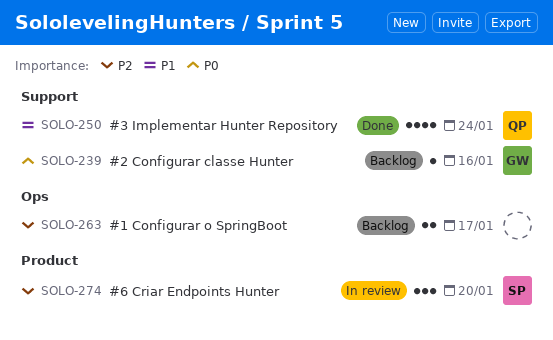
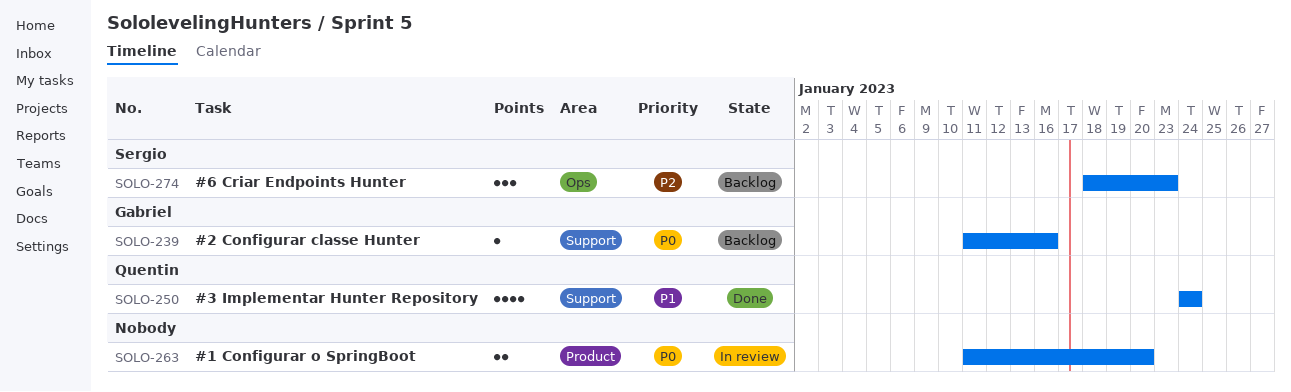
SOLO-263, status: Backlog -> In review
SOLO-263, priority: P2 -> P0
SOLO-263, label: Ops -> Product
SOLO-263, due: Jan 17 -> Jan 20
SOLO-274, status: In review -> Backlog
SOLO-274, label: Product -> Ops
SOLO-274, due: Jan 20 -> Jan 23

